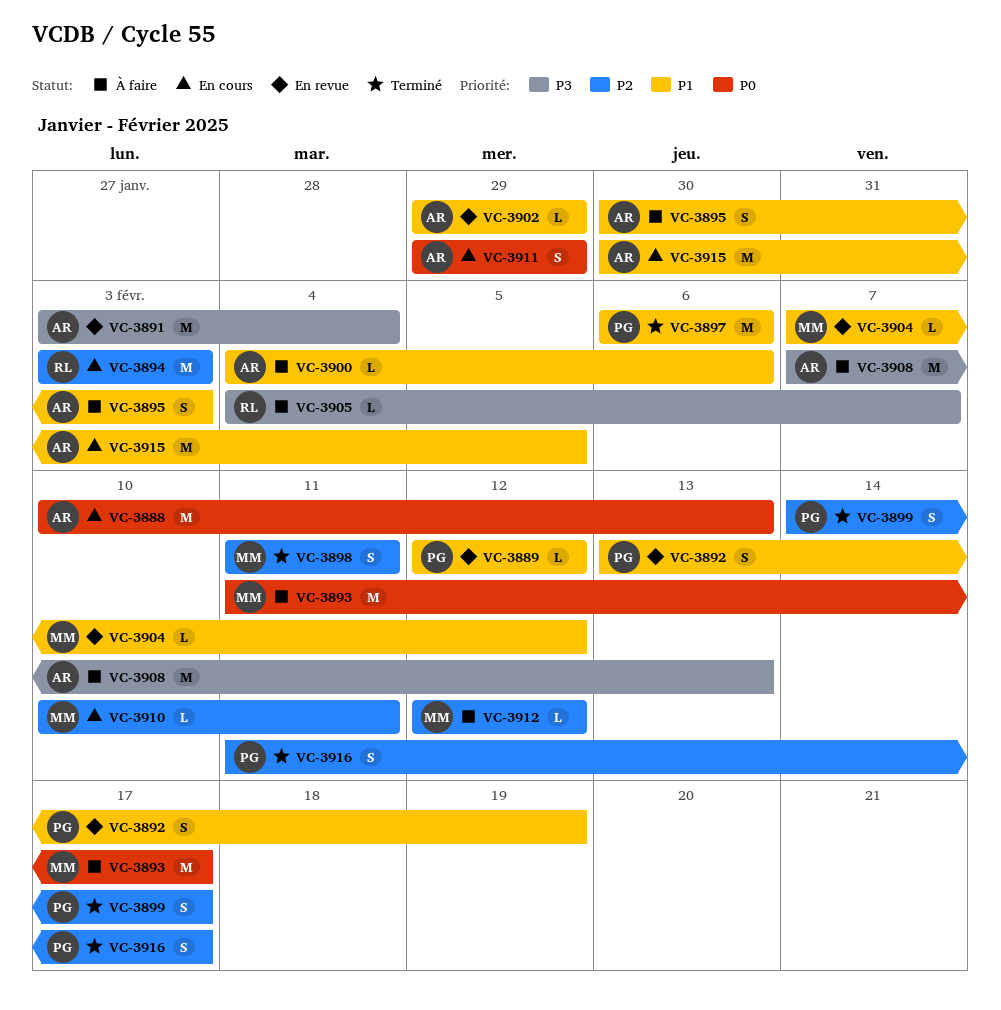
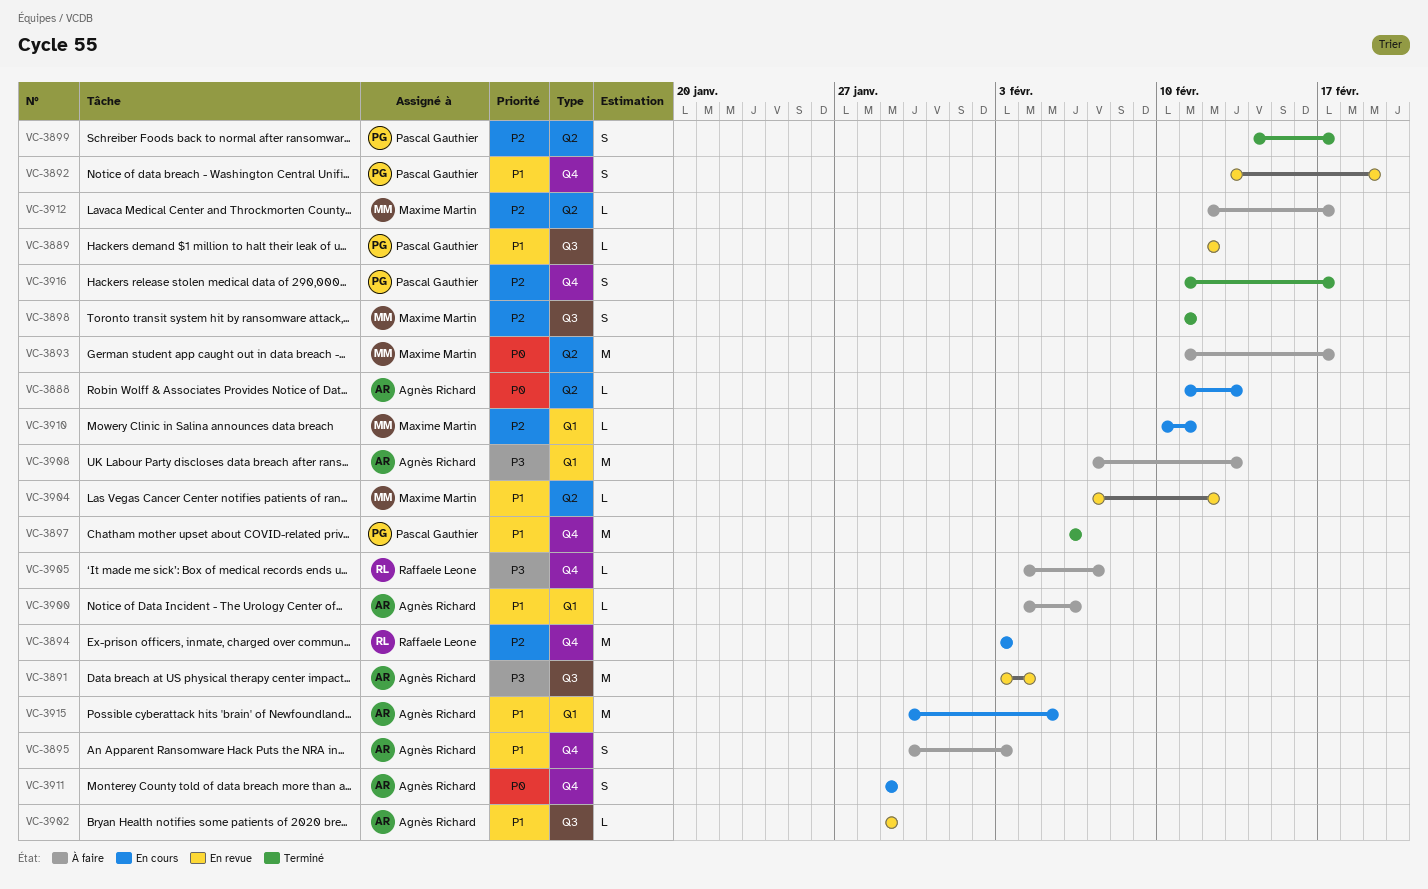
VC-3888, estimate: M -> L
VC-3888, start: Feb 10 -> Feb 11
VC-3912, due: Feb 12 -> Feb 17

